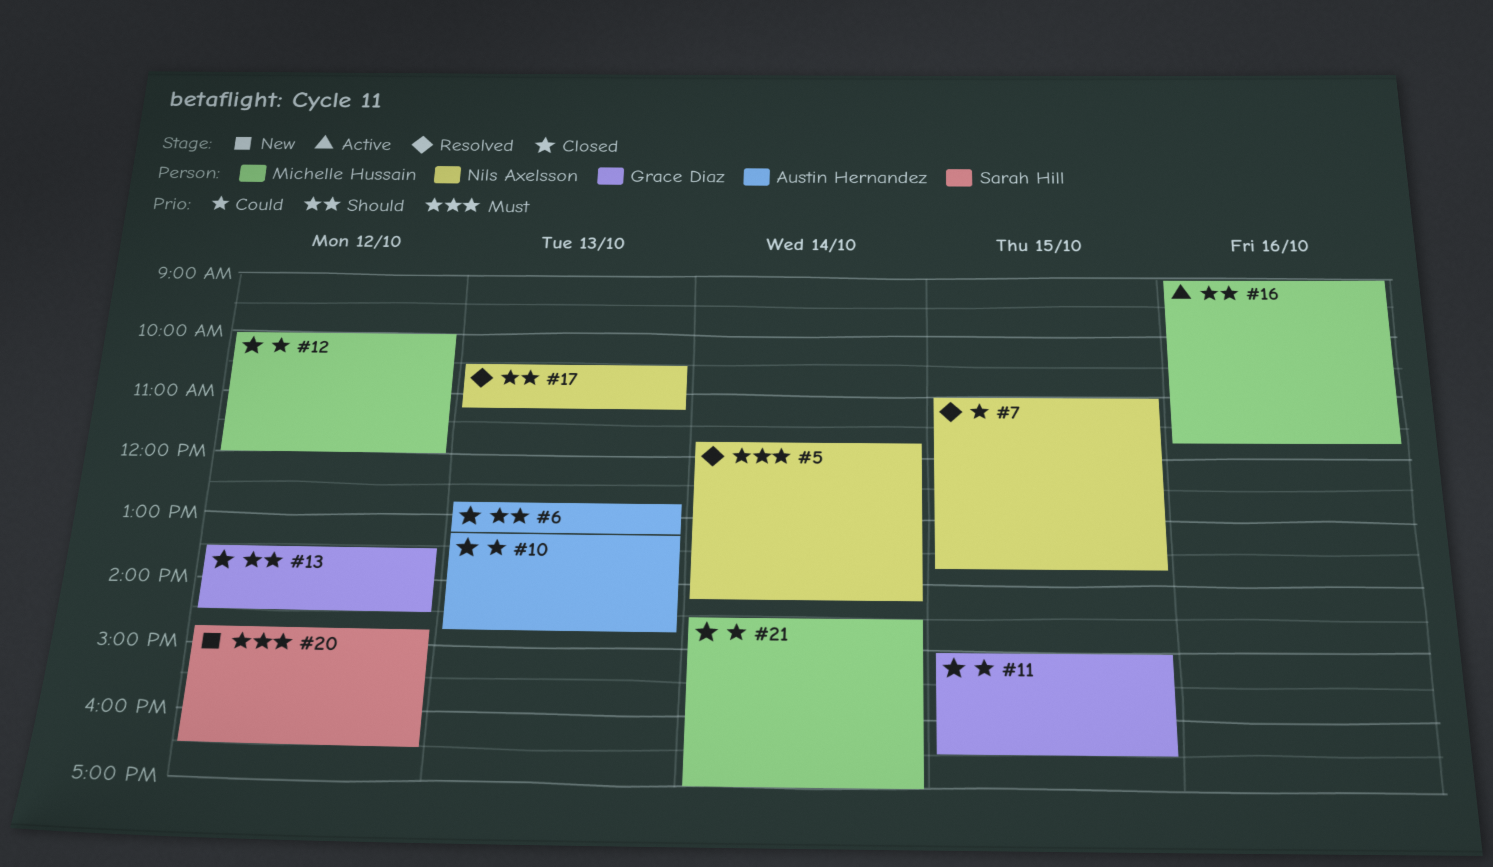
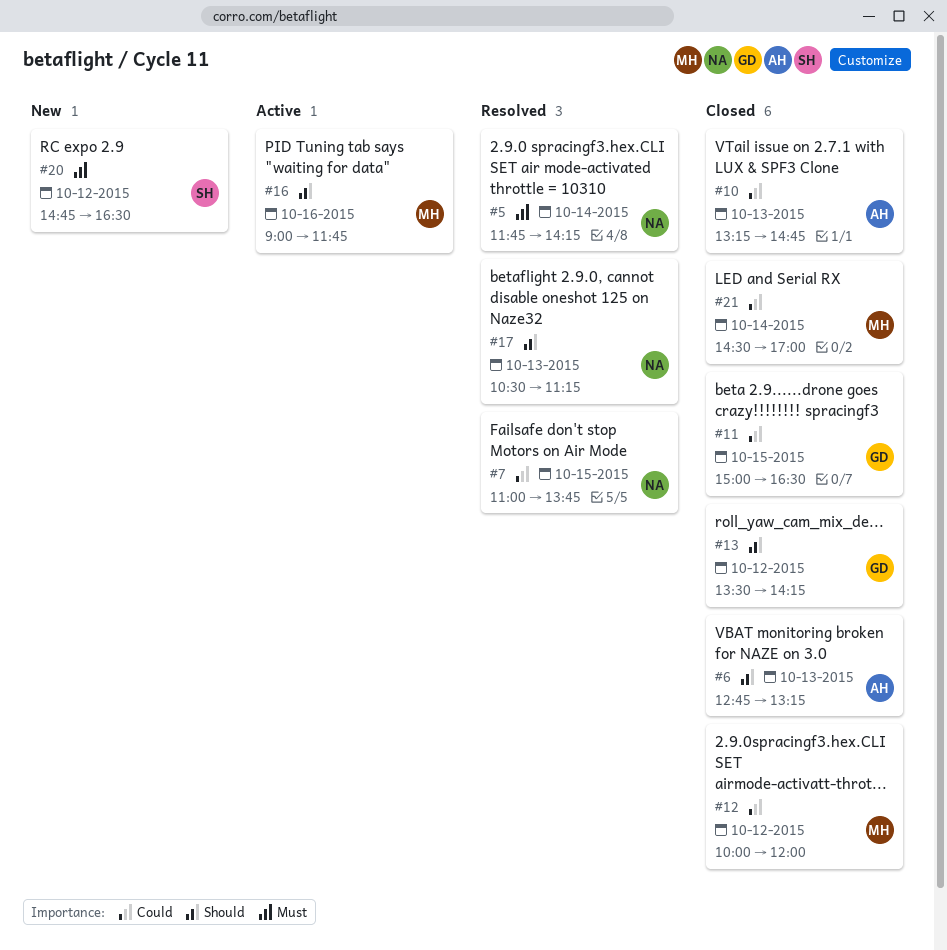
#13, ends: 14:30 -> 14:15

